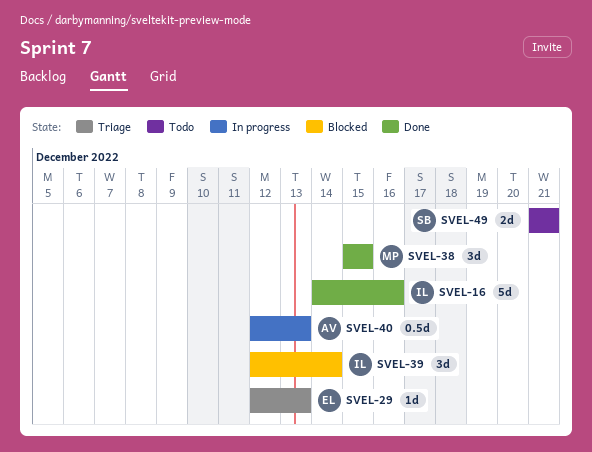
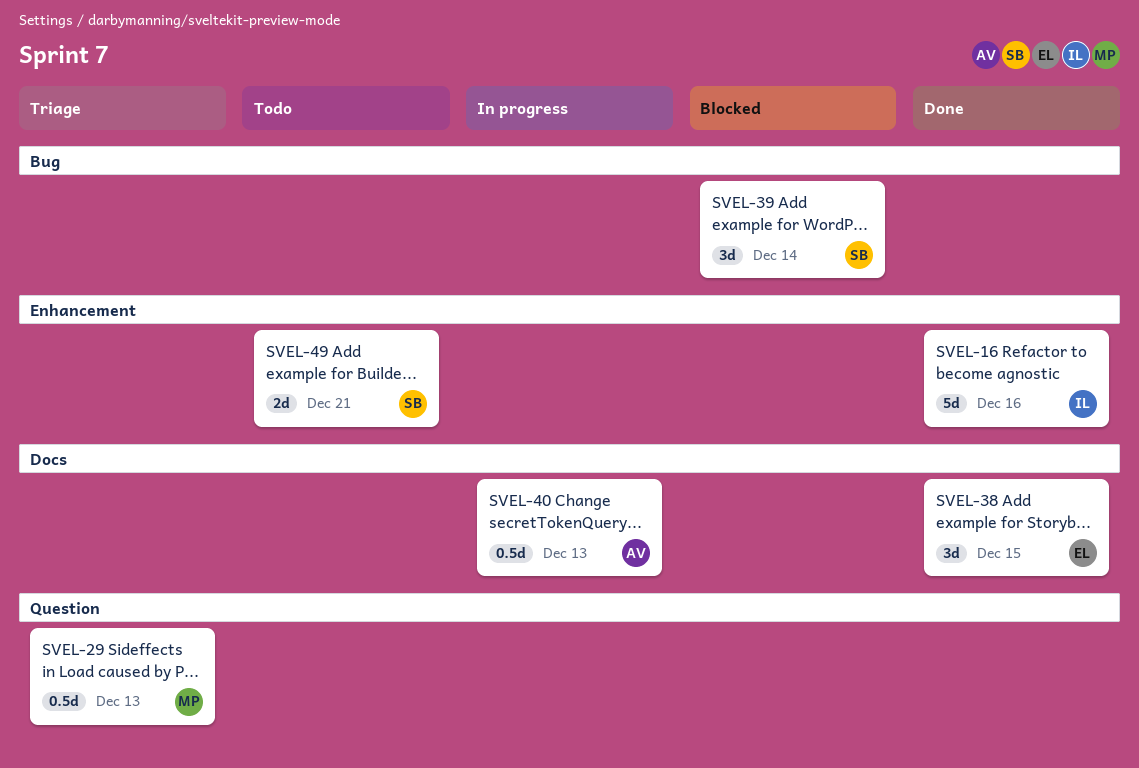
SVEL-29, owner: EL -> MP
SVEL-29, estimate: 1d -> 0.5d
SVEL-38, owner: MP -> EL
SVEL-39, owner: IL -> SB

